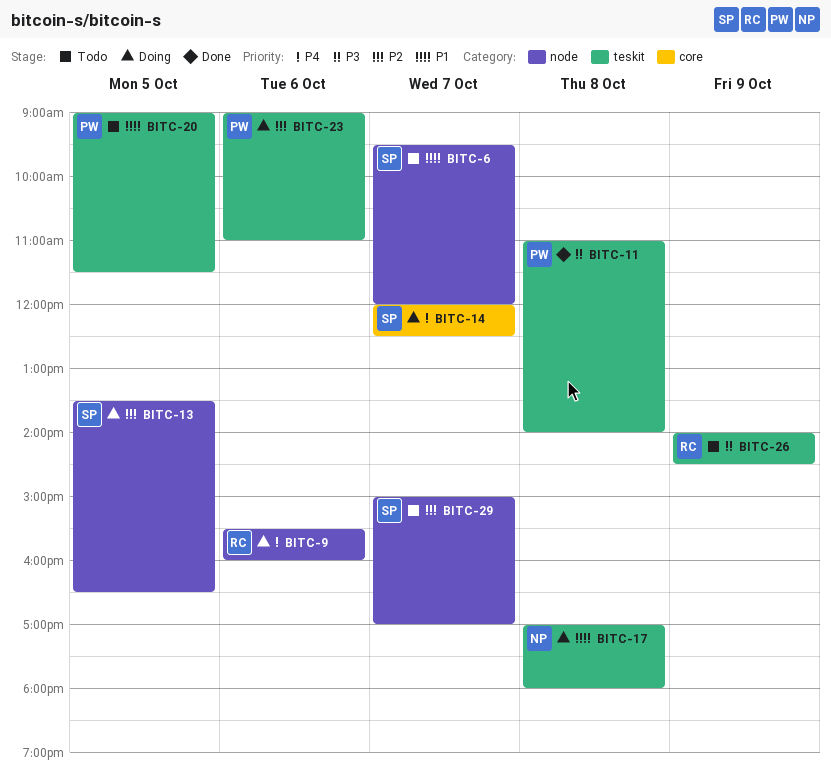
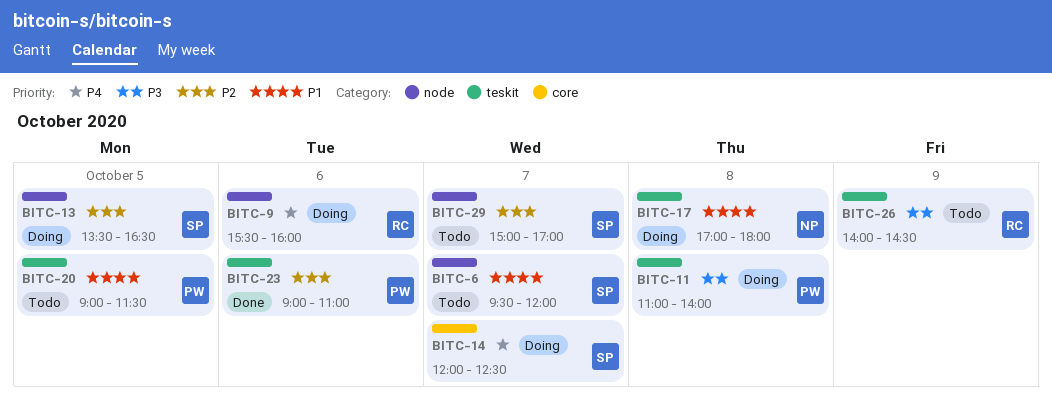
BITC-11, status: Done -> Doing
BITC-23, status: Doing -> Done

